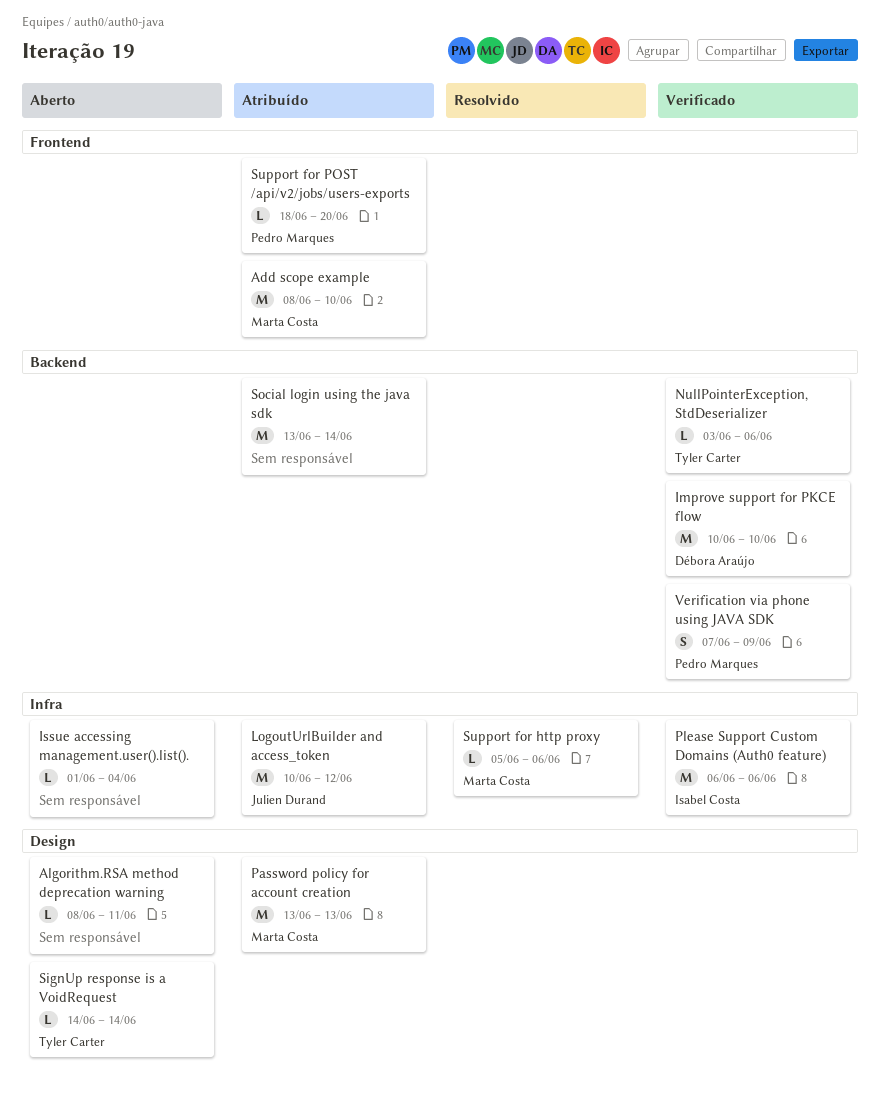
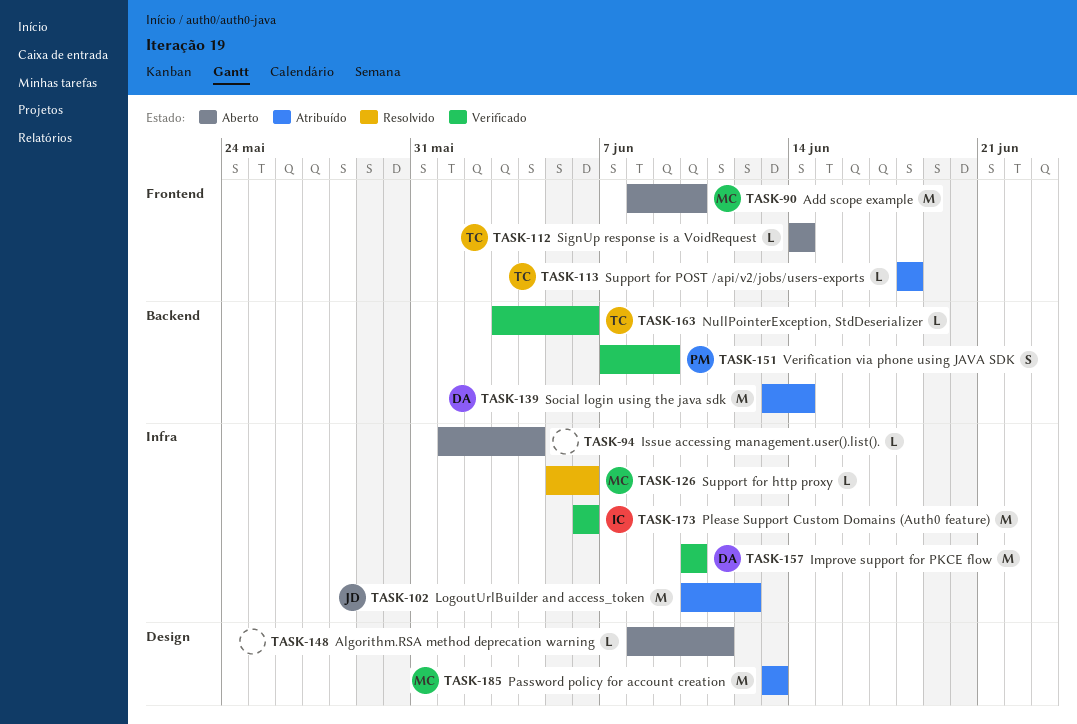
Add scope example, status: Atribuído -> Aberto
Improve support for PKCE flow, label: Backend -> Infra
SignUp response is a VoidRequest, label: Design -> Frontend
Social login using the java sdk, owner: none -> Débora Araújo
Support for POST /api/v2/jobs/users-exports, owner: Pedro Marques -> Tyler Carter
Support for POST /api/v2/jobs/users-exports, due: Jun 20 -> Jun 18

